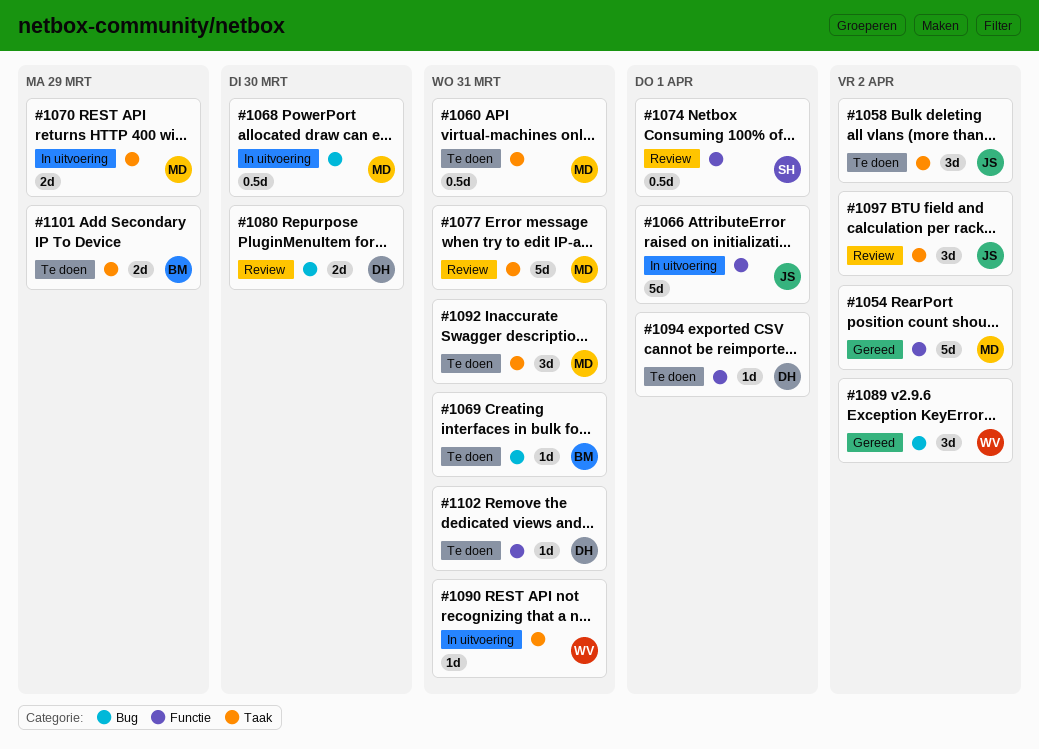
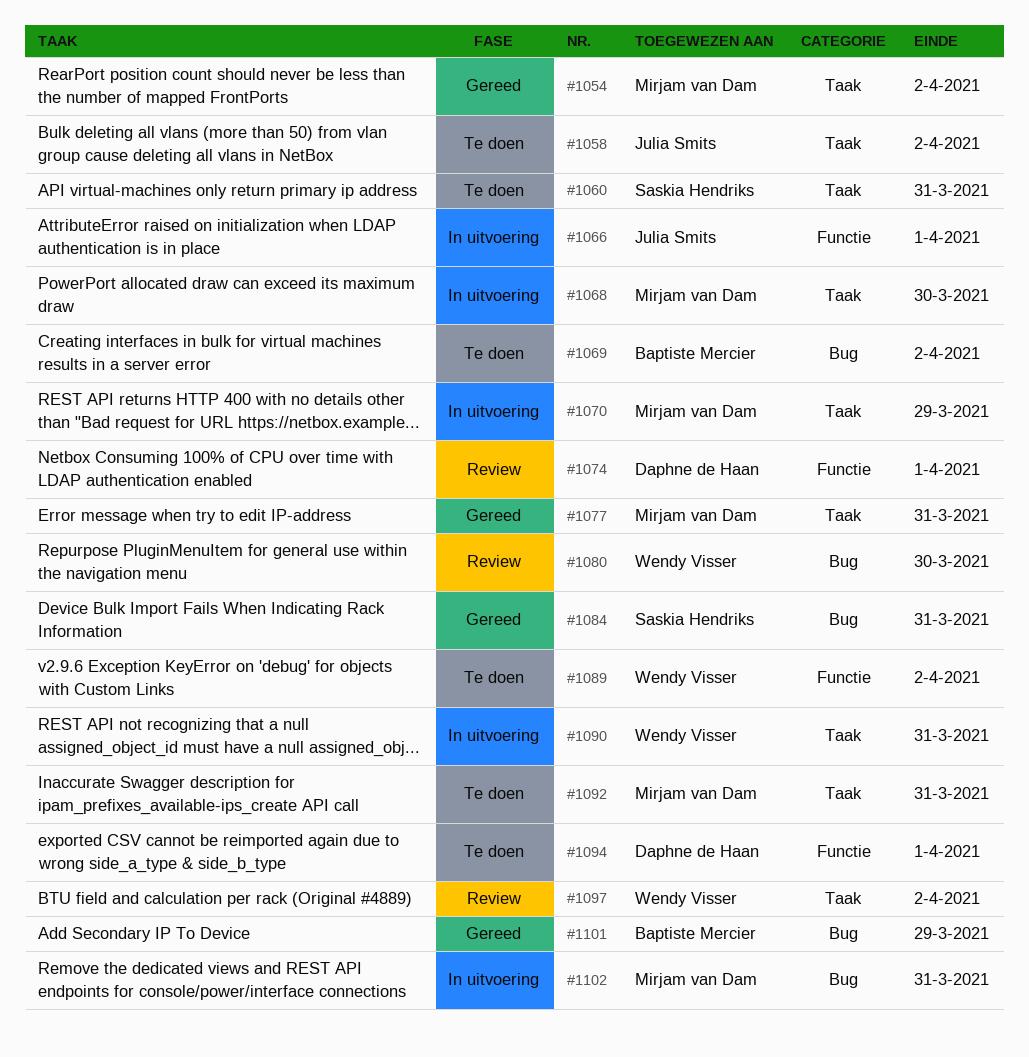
#1054, label: Functie -> Taak
#1060, owner: Mirjam van Dam -> Saskia Hendriks
#1068, label: Bug -> Taak
#1069, due: Mar 31 -> Apr 2
#1074, owner: Saskia Hendriks -> Daphne de Haan
#1077, status: Review -> Gereed
#1080, owner: Daphne de Haan -> Wendy Visser
#1084: none -> present
#1089, status: Gereed -> Te doen
#1089, label: Bug -> Functie
#1097, owner: Julia Smits -> Wendy Visser
#1101, status: Te doen -> Gereed
#1101, label: Taak -> Bug
#1102, status: Te doen -> In uitvoering
#1102, owner: Daphne de Haan -> Mirjam van Dam
#1102, label: Functie -> Bug

